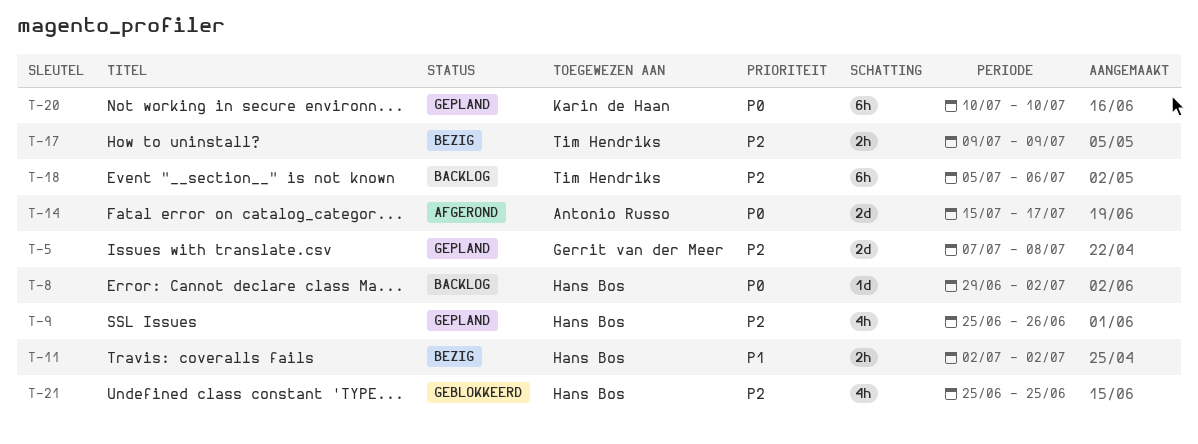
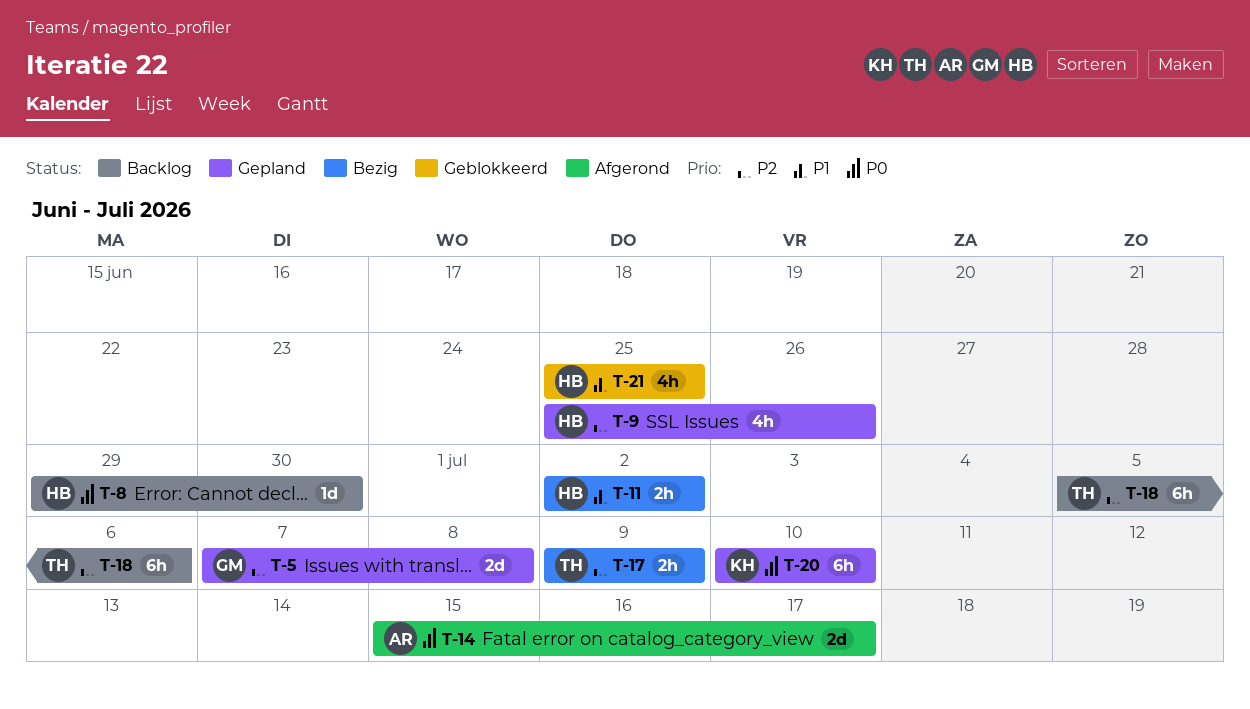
T-8, due: Jul 2 -> Jun 30
T-21, priority: P2 -> P1

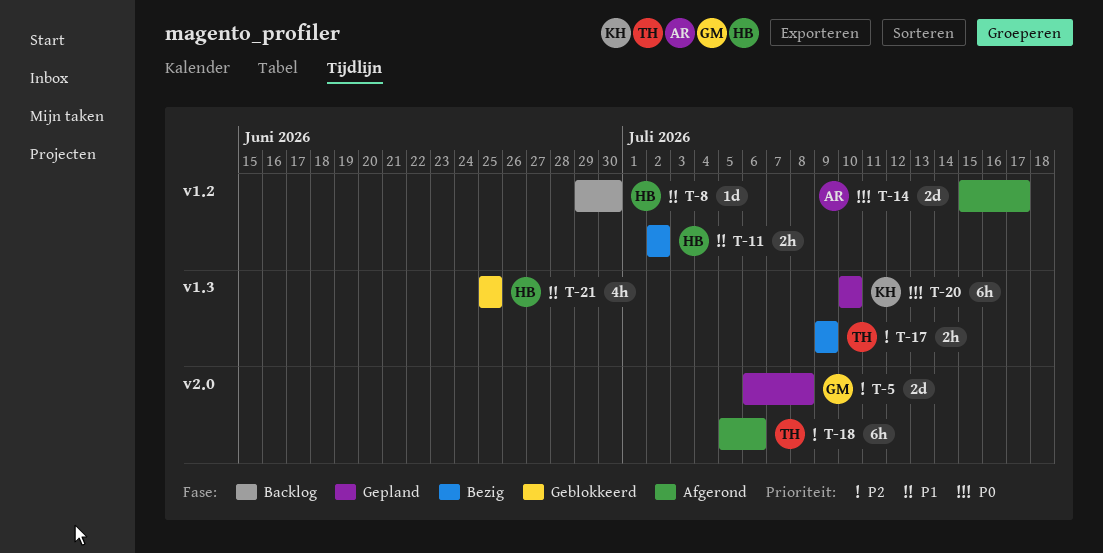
T-5, start: Jul 7 -> Jul 6
T-8, priority: P0 -> P1
T-9: present -> none
T-18, status: Backlog -> Afgerond

